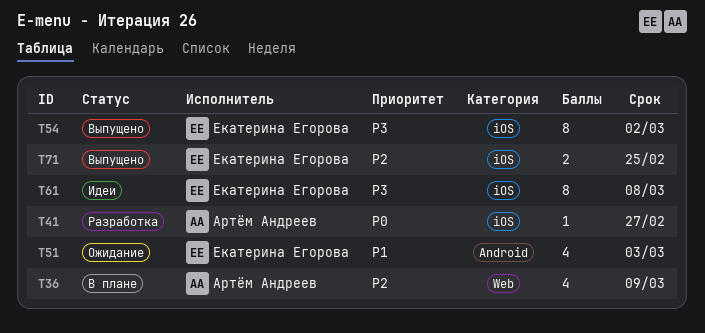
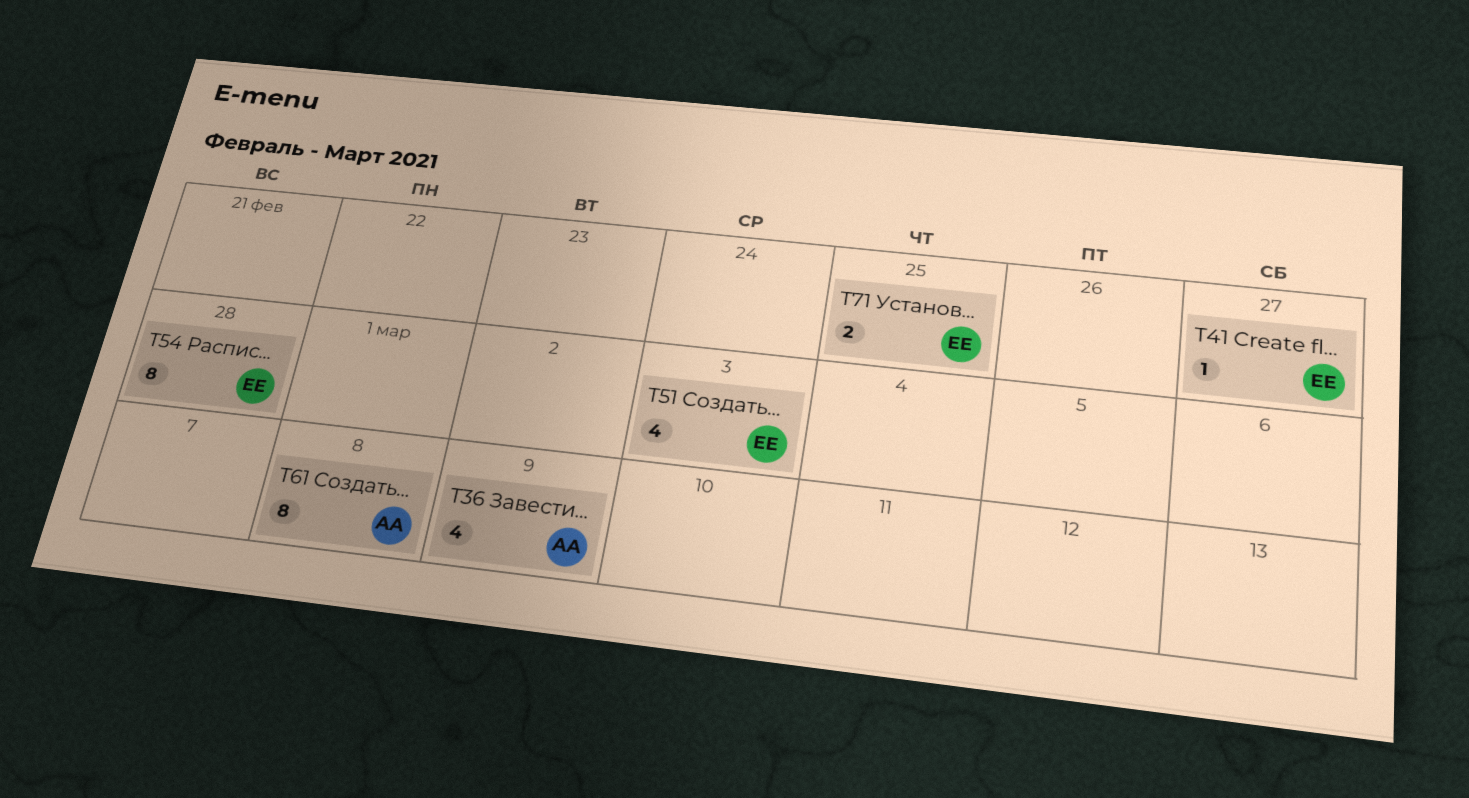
T41, owner: Артём Андреев -> Екатерина Егорова
T54, due: Mar 2 -> Feb 28
T61, owner: Екатерина Егорова -> Артём Андреев

